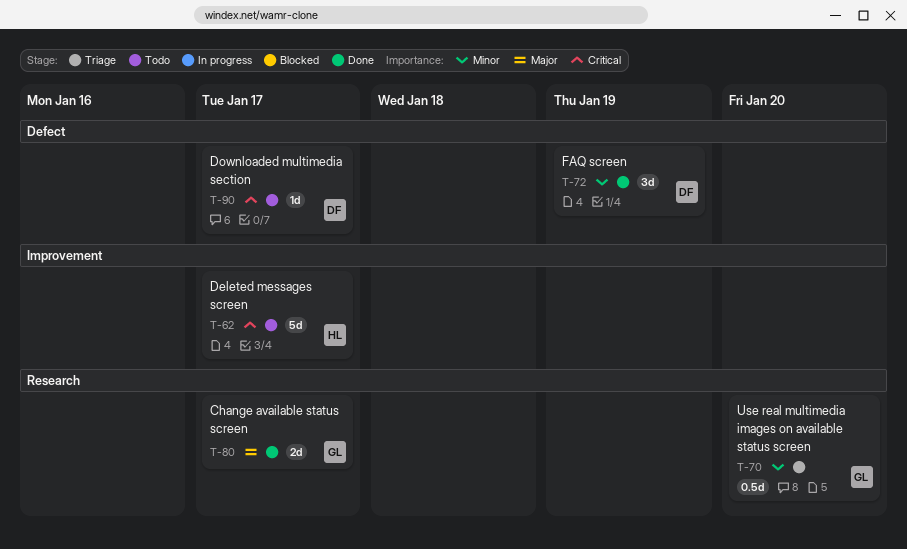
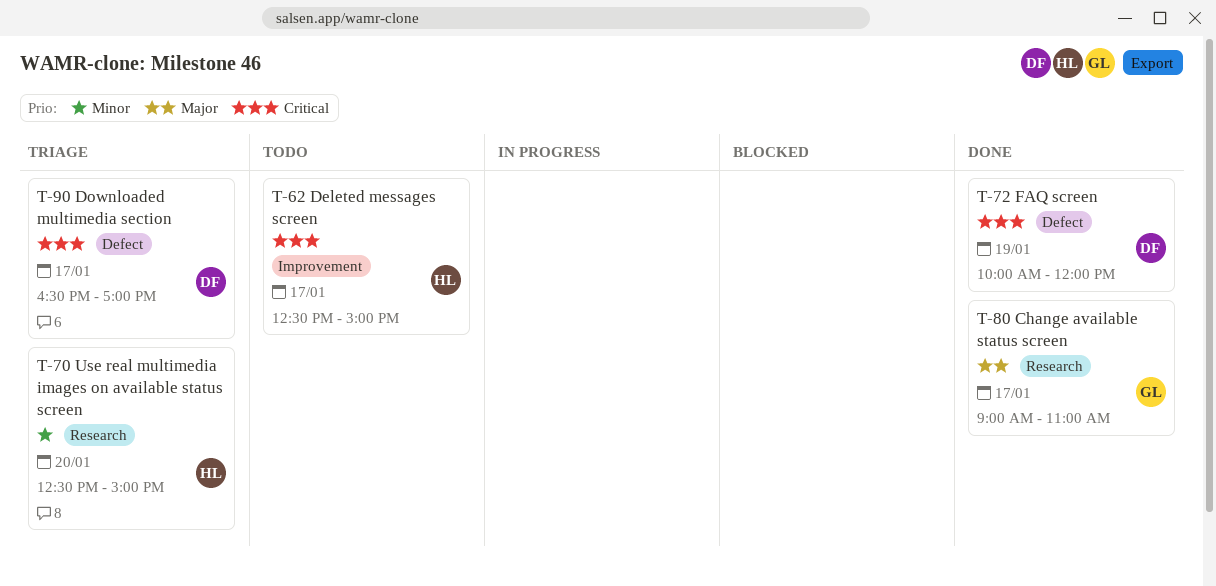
T-70, owner: GL -> HL
T-72, priority: Minor -> Critical
T-90, status: Todo -> Triage

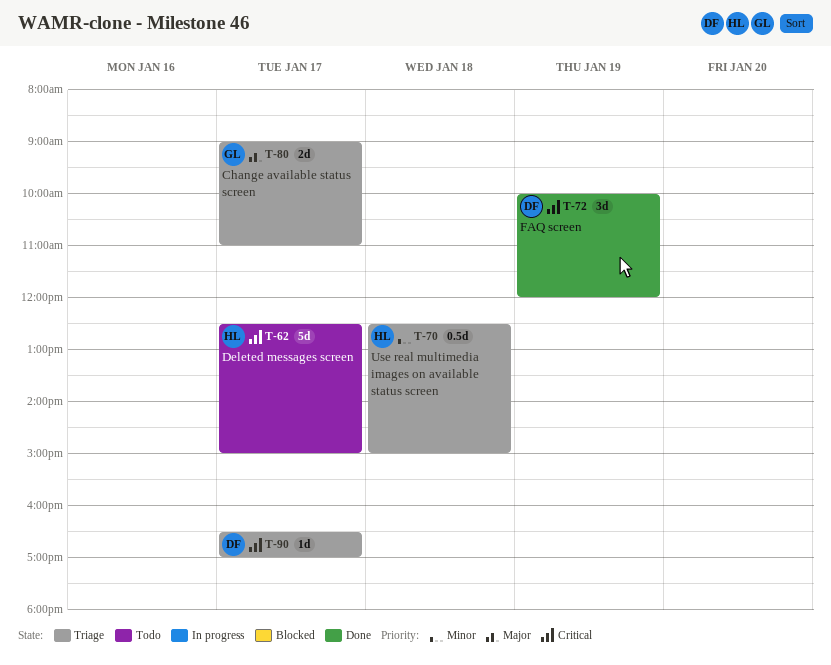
T-70, day: Jan 20 -> Jan 18
T-80, status: Done -> Triage

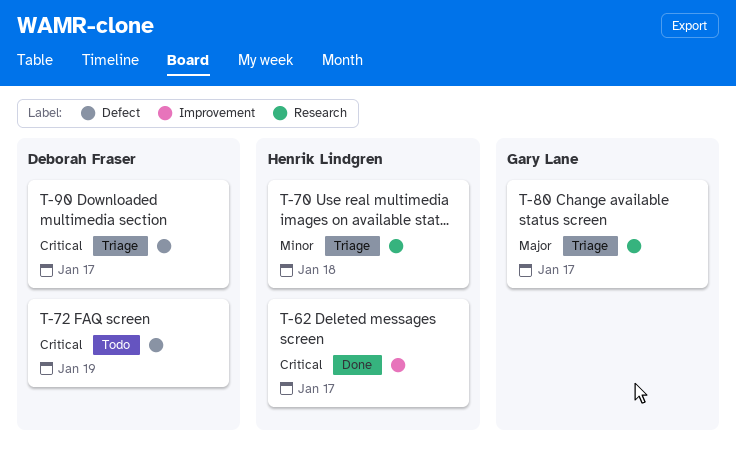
T-62, status: Todo -> Done
T-72, status: Done -> Todo

